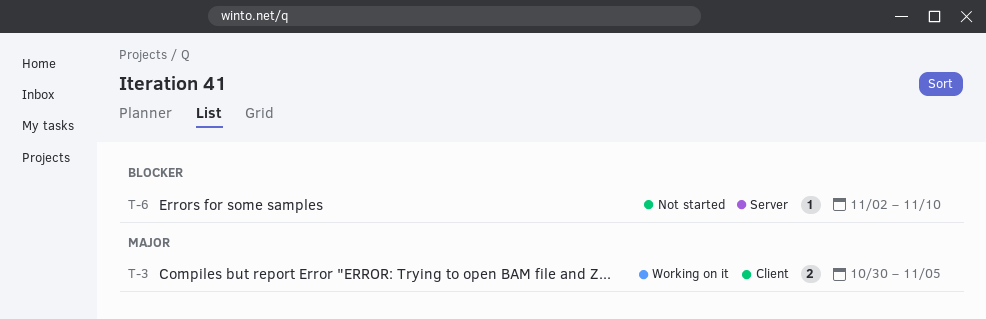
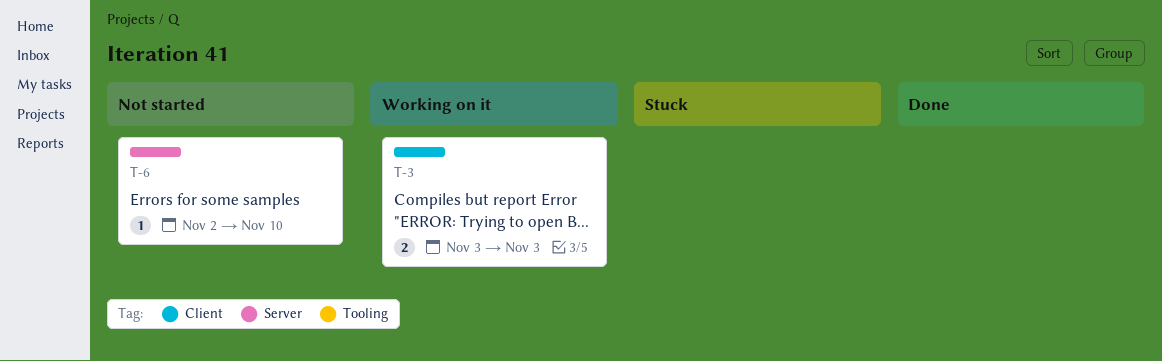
T-3, start: Oct 30 -> Nov 3
T-3, due: Nov 5 -> Nov 3

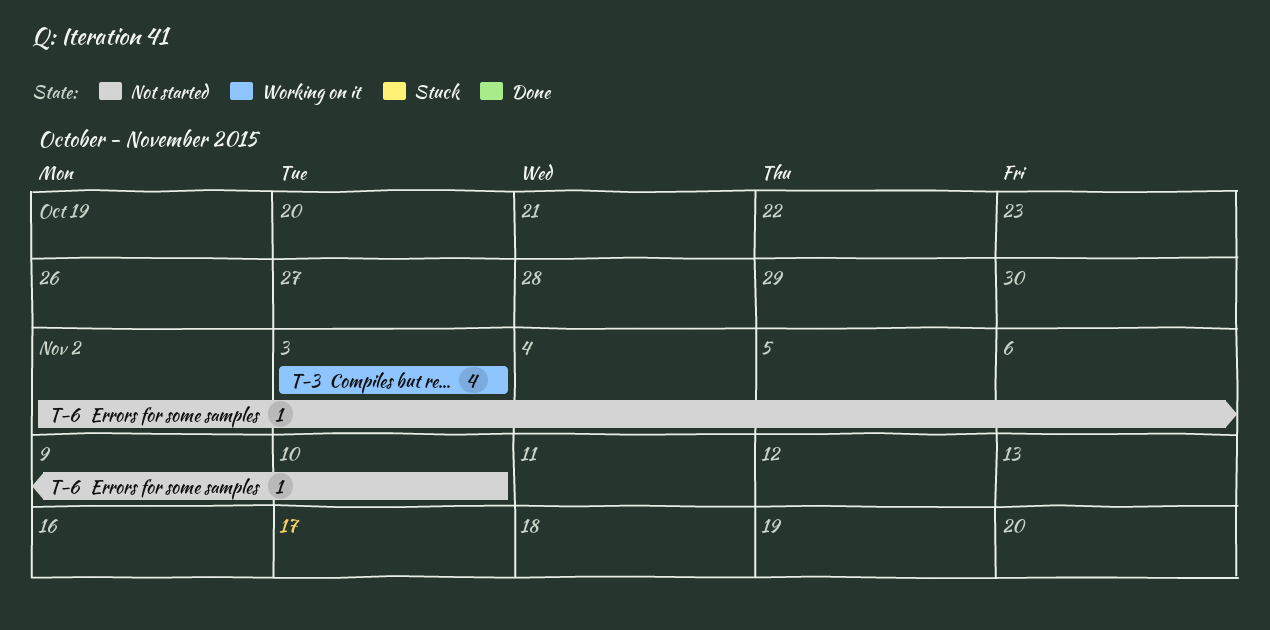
T-3, estimate: 2 -> 4

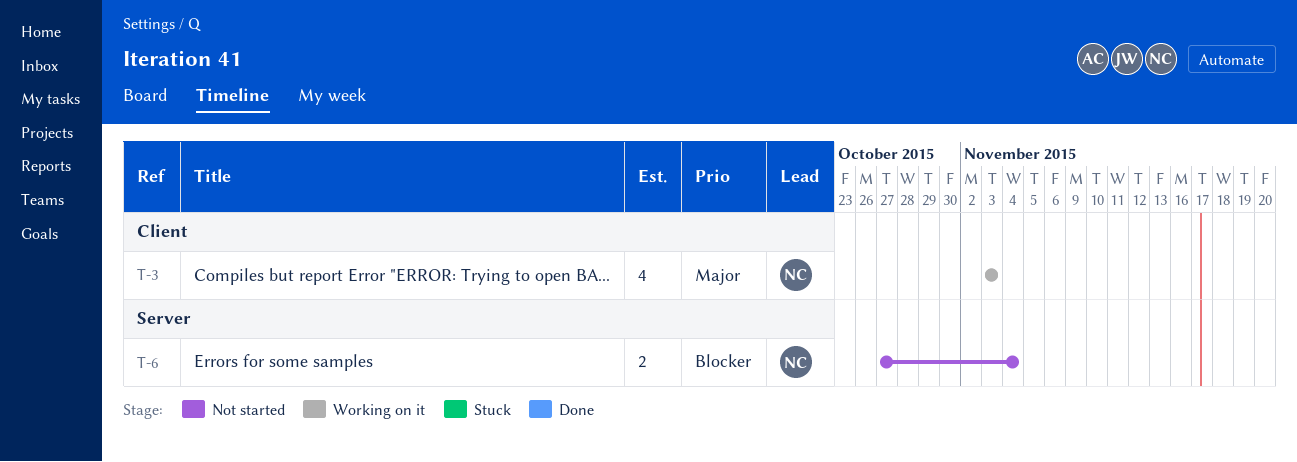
T-6, estimate: 1 -> 2
T-6, start: Nov 2 -> Oct 27
T-6, due: Nov 10 -> Nov 4

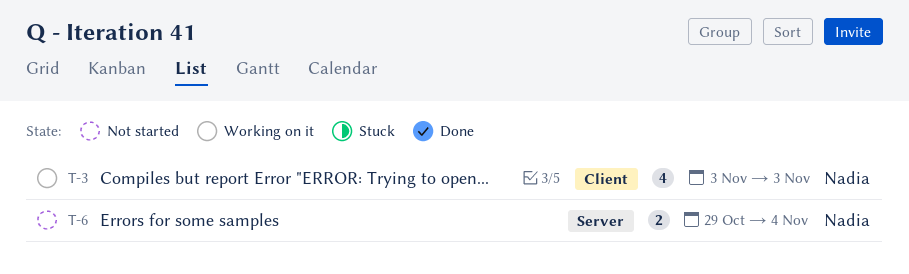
T-6, start: Oct 27 -> Oct 29

